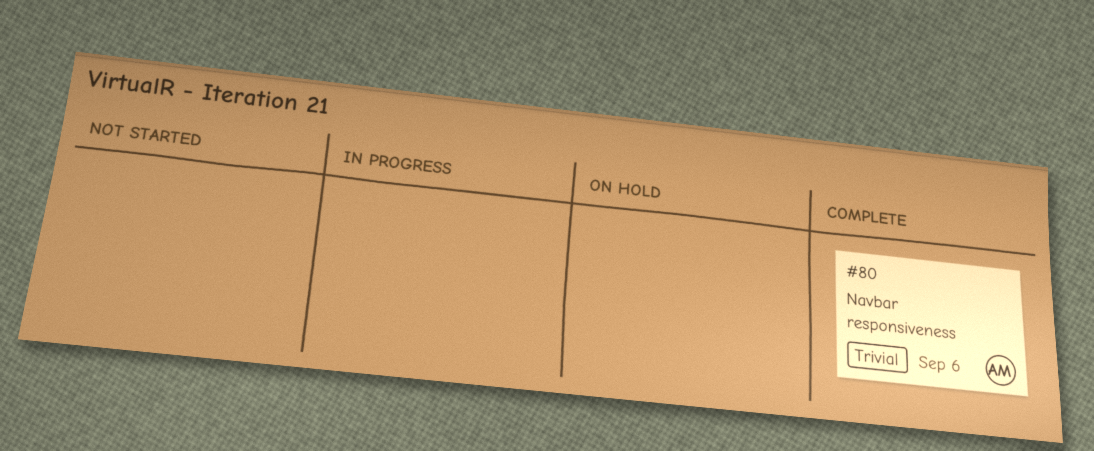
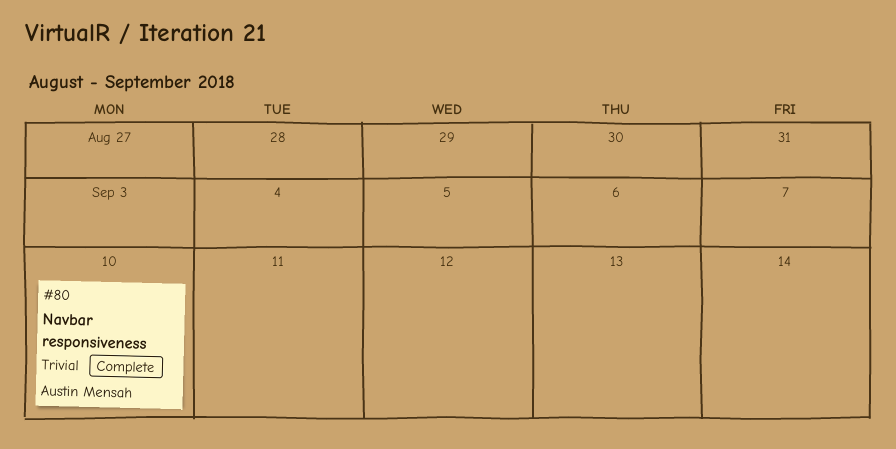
#80, due: Sep 6 -> Sep 10

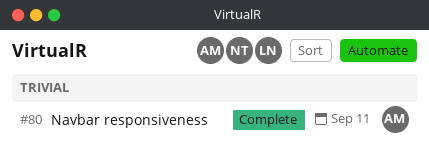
#80, due: Sep 10 -> Sep 11

